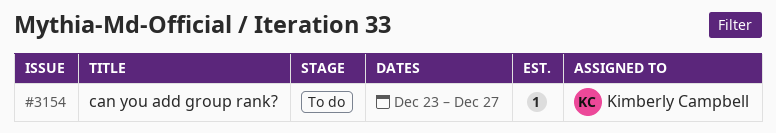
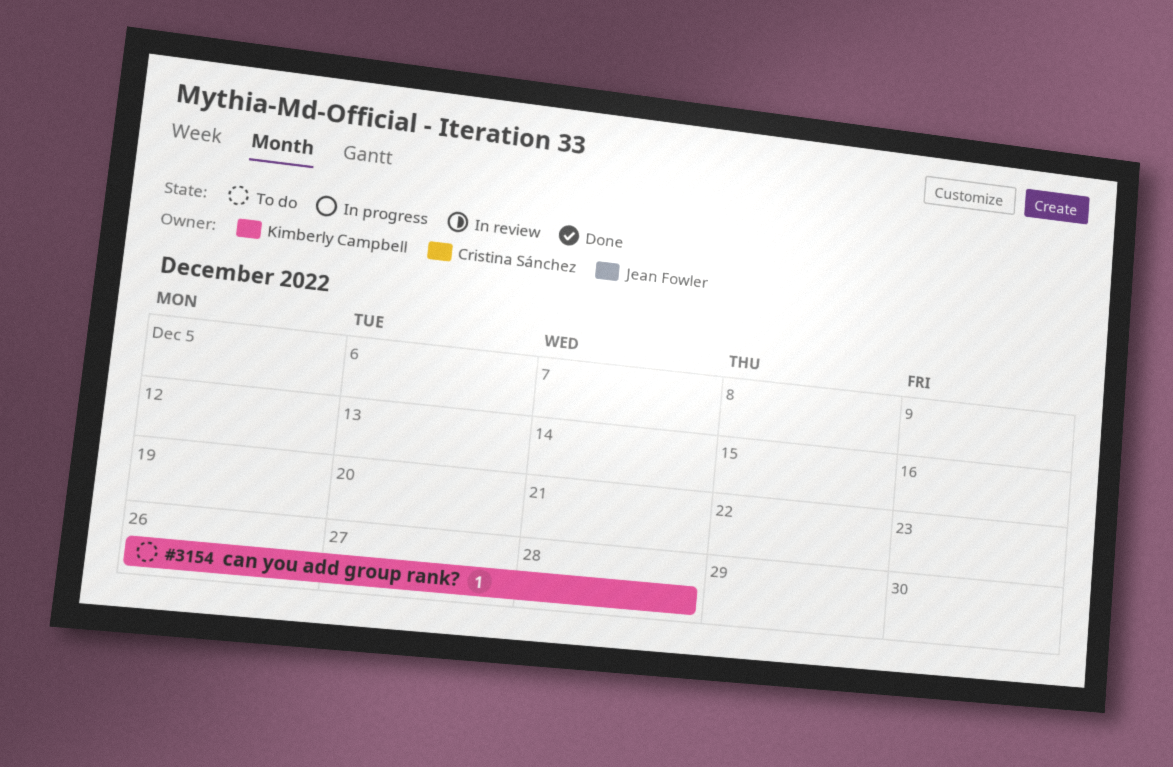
#3154, start: Dec 23 -> Dec 26
#3154, due: Dec 27 -> Dec 28

